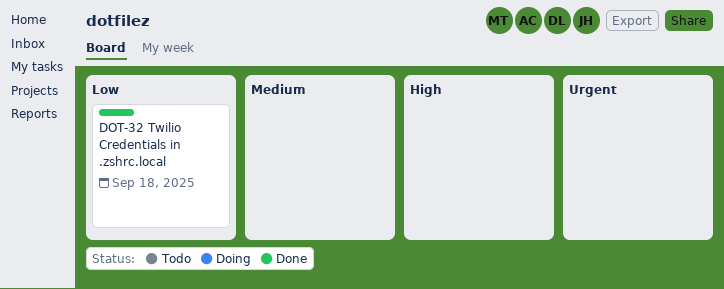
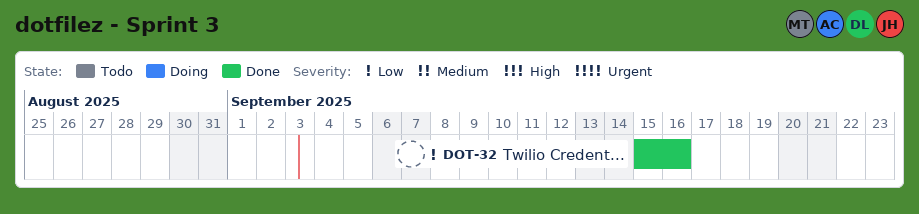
DOT-32, due: Sep 18 -> Sep 16

